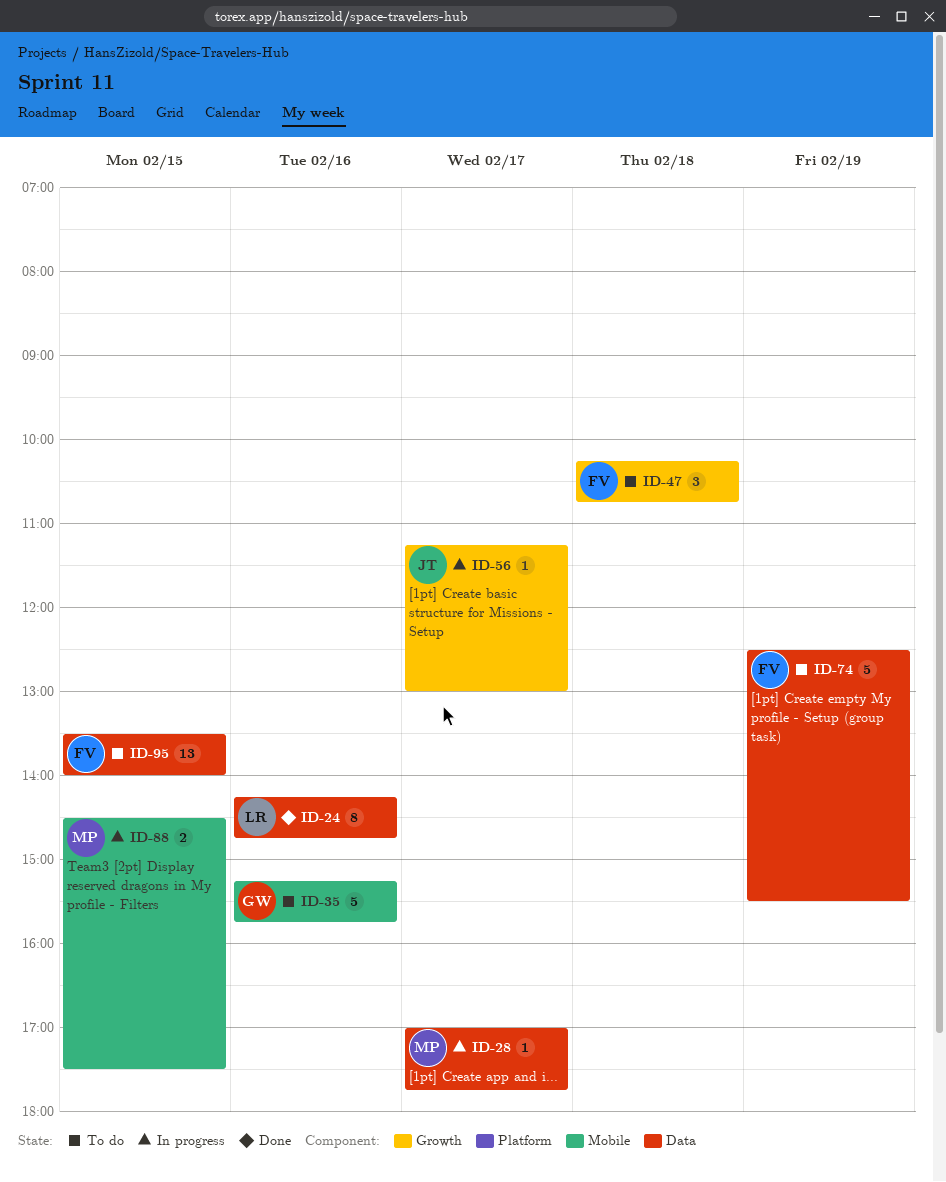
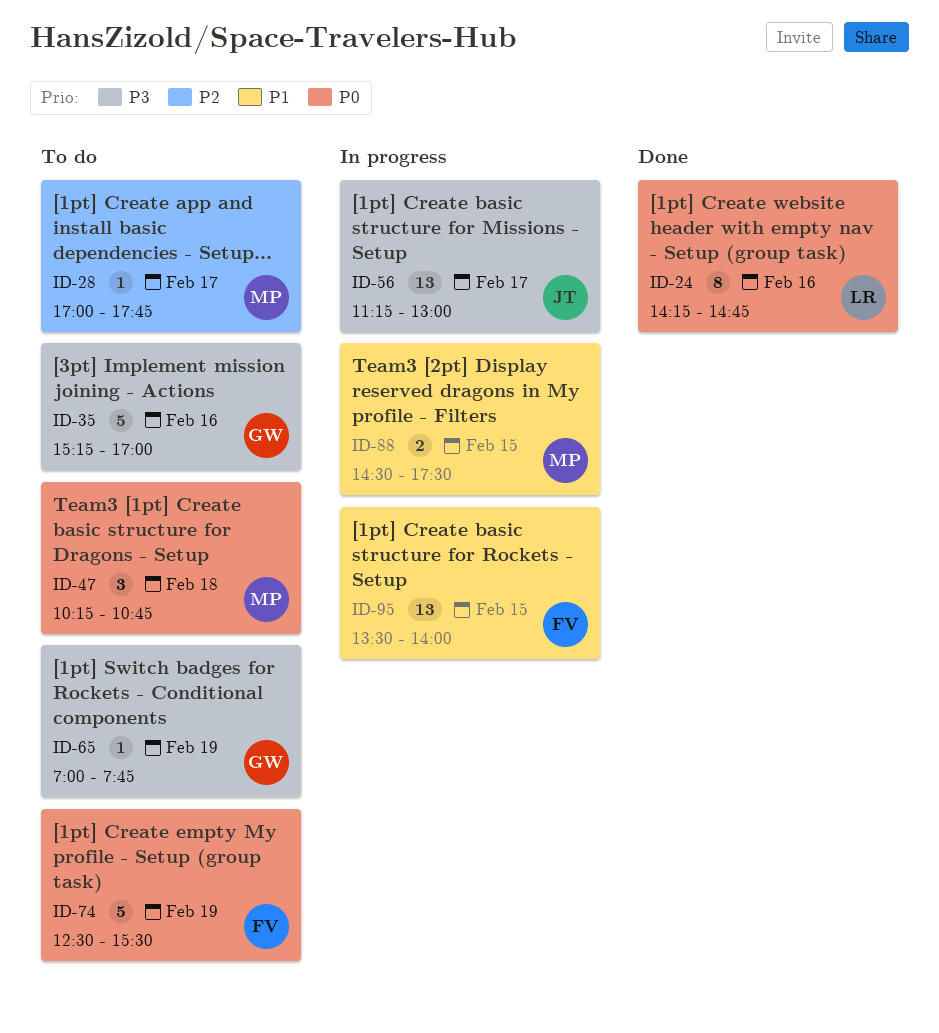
ID-28, status: In progress -> To do
ID-35, ends: 15:45 -> 17:00
ID-47, owner: FV -> MP
ID-56, estimate: 1 -> 13
ID-65: none -> present
ID-95, status: To do -> In progress

